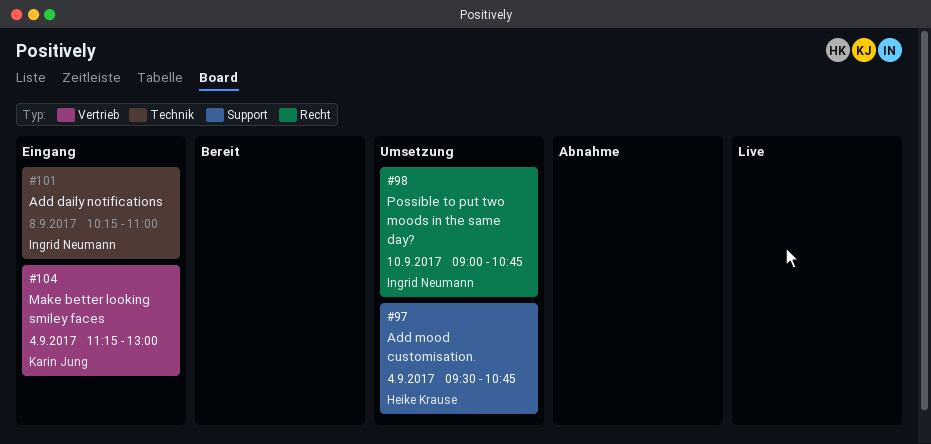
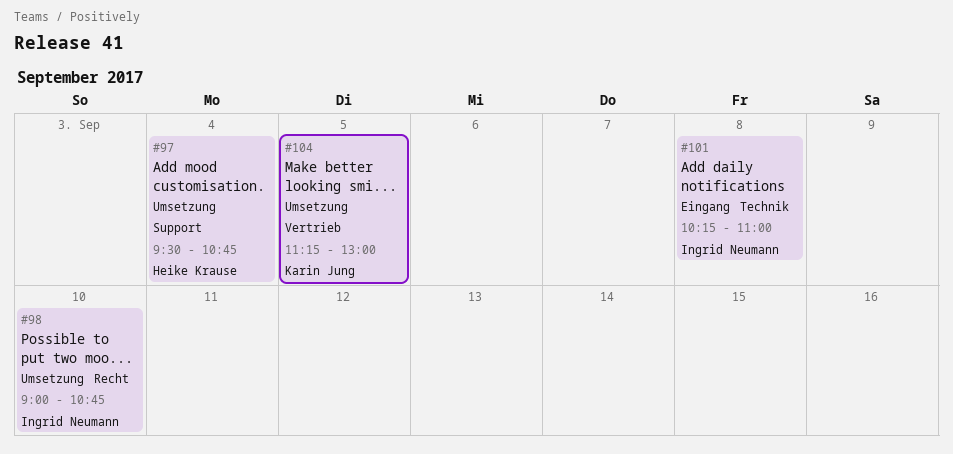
#104, status: Eingang -> Umsetzung
#104, day: Sep 4 -> Sep 5

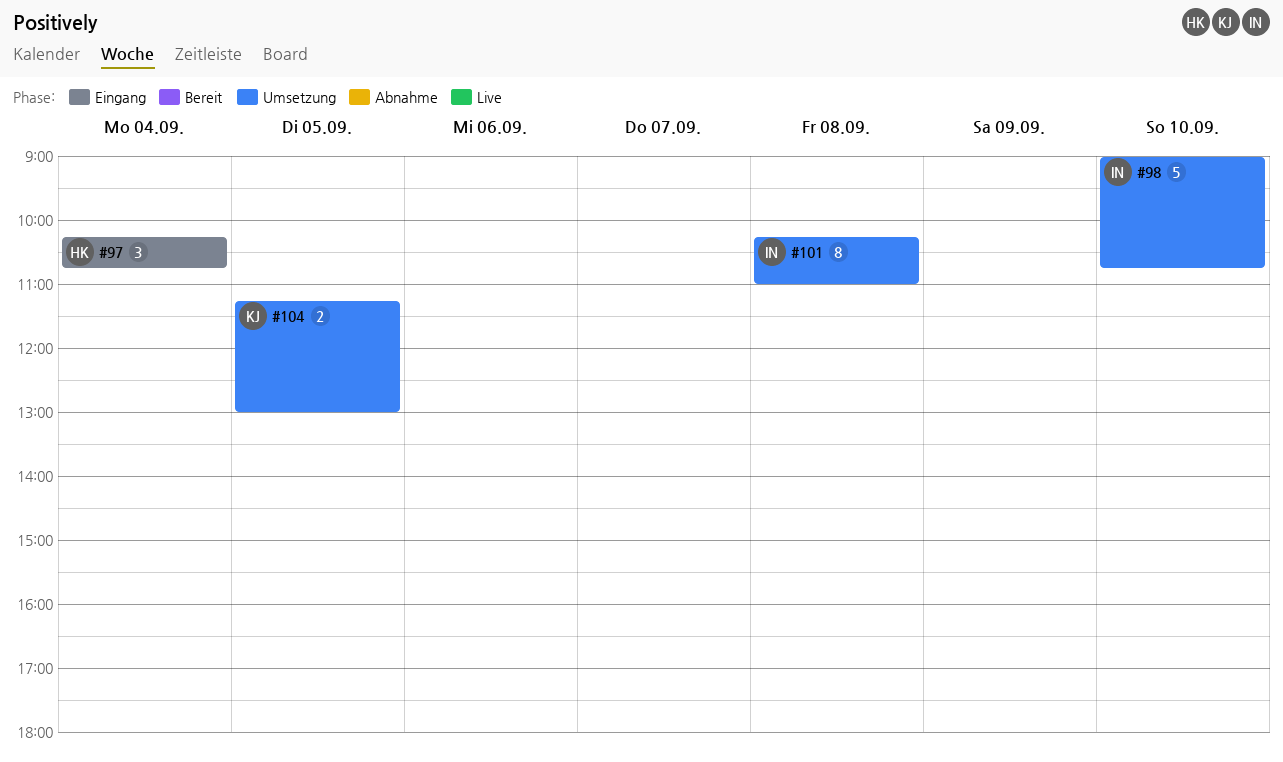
#97, status: Umsetzung -> Eingang
#97, begins: 09:30 -> 10:15
#101, status: Eingang -> Umsetzung

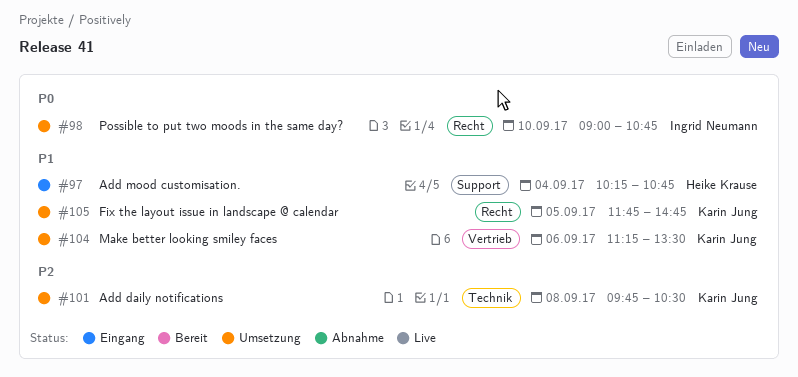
#101, owner: Ingrid Neumann -> Karin Jung
#101, begins: 10:15 -> 09:45
#101, ends: 11:00 -> 10:30
#104, day: Sep 5 -> Sep 6
#104, ends: 13:00 -> 13:30
#105: none -> present

